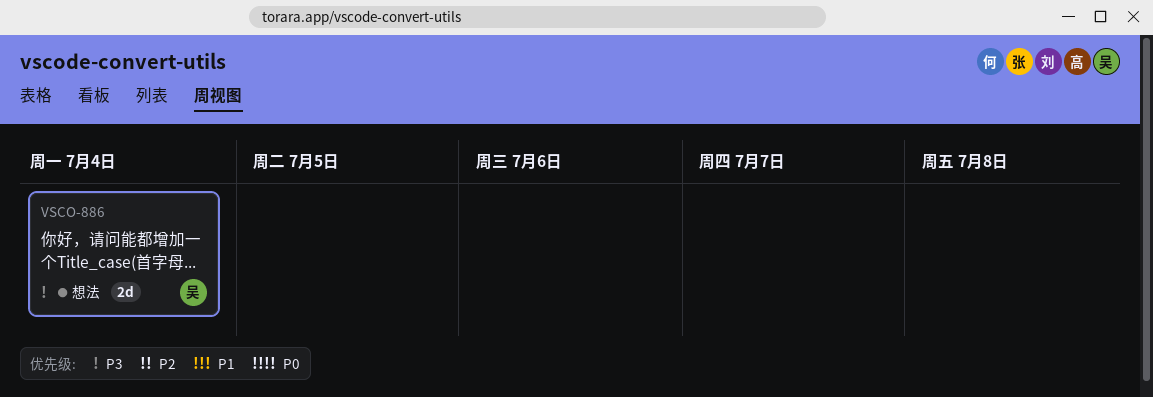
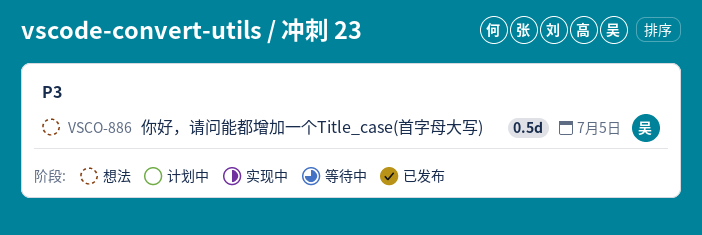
VSCO-886, estimate: 2d -> 0.5d
VSCO-886, due: Jul 4 -> Jul 5

